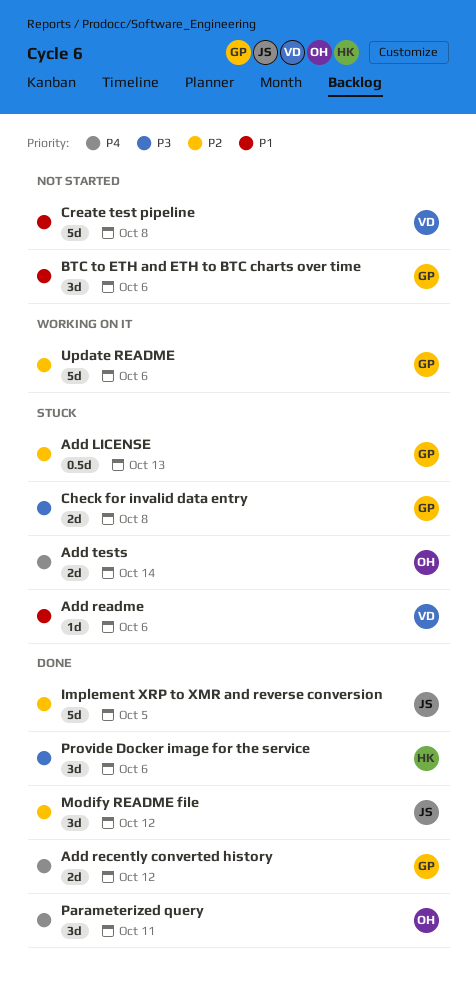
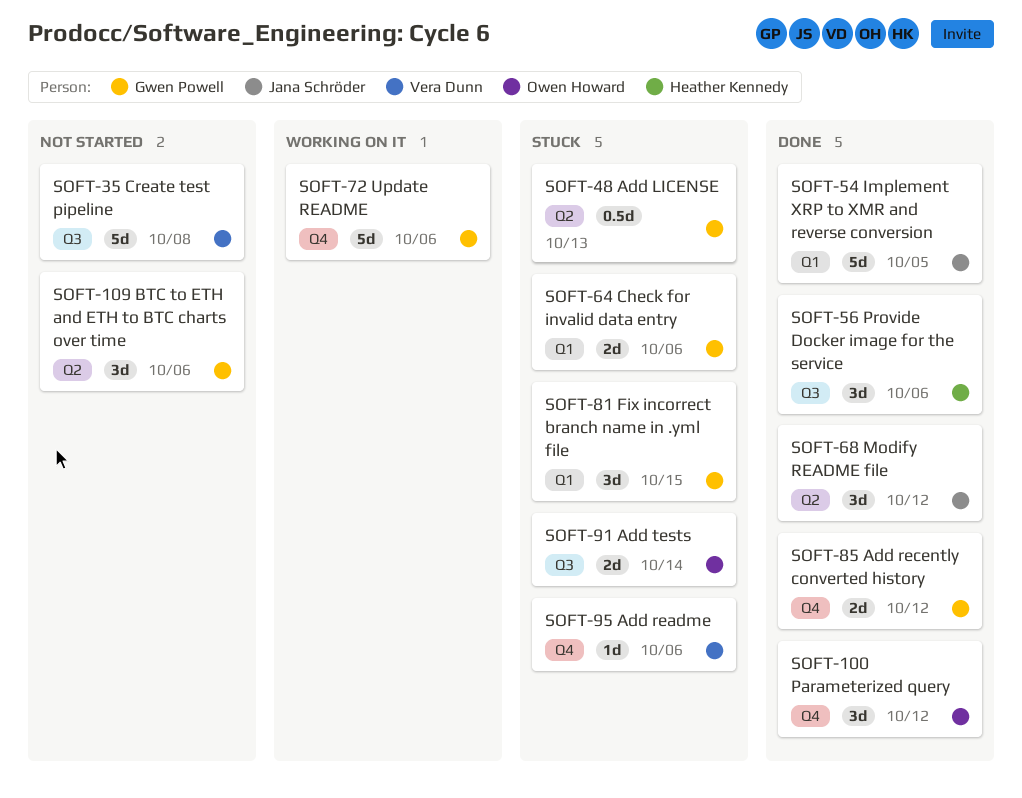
Check for invalid data entry, due: Oct 8 -> Oct 6
Fix incorrect branch name in .yml file: none -> present
Parameterized query, due: Oct 11 -> Oct 12

